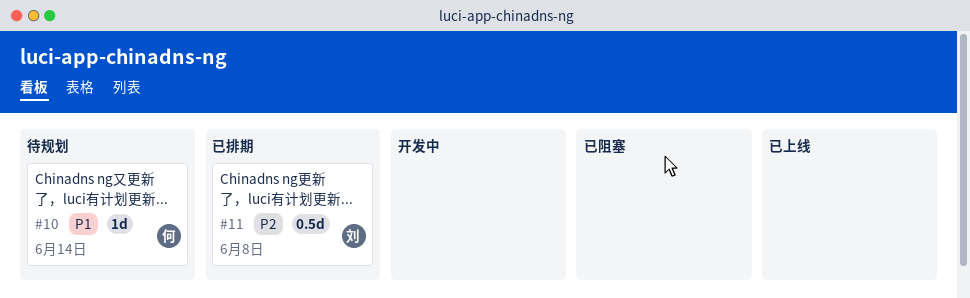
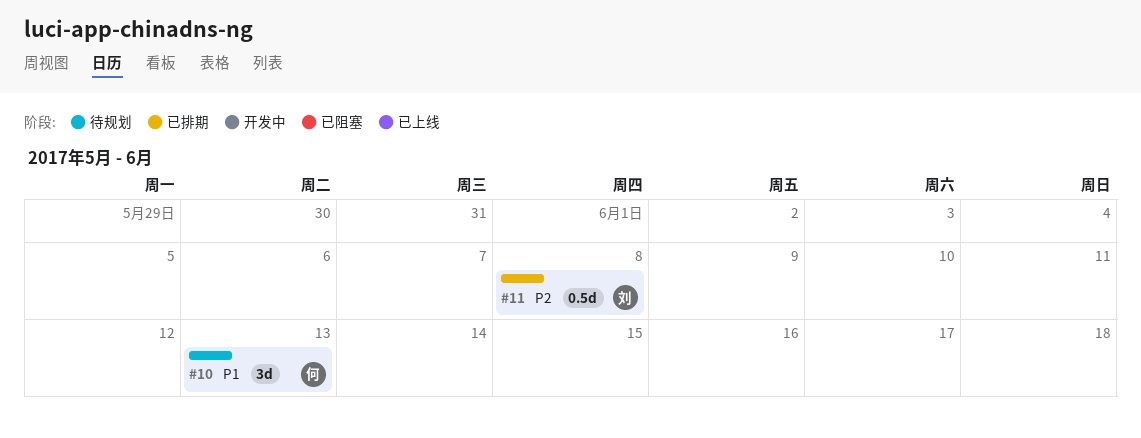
#10, estimate: 1d -> 3d
#10, due: Jun 14 -> Jun 13

